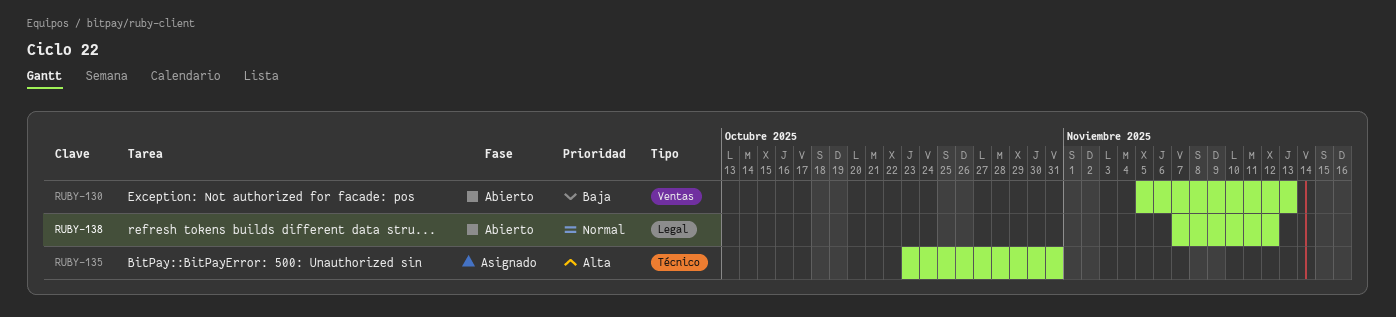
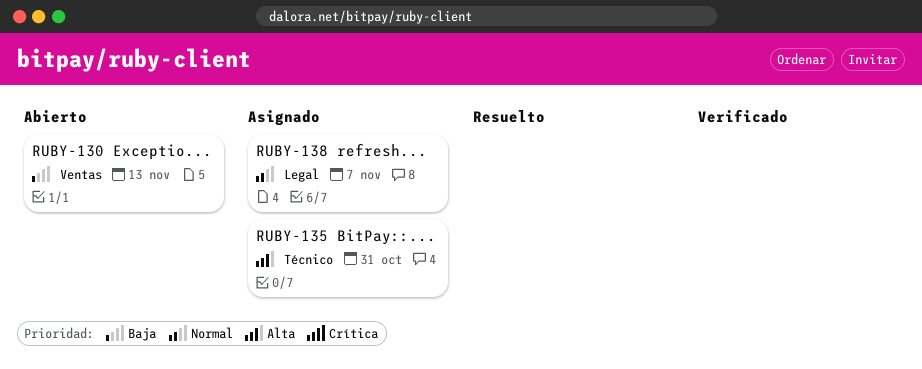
RUBY-138, status: Abierto -> Asignado
RUBY-138, due: Nov 12 -> Nov 7

